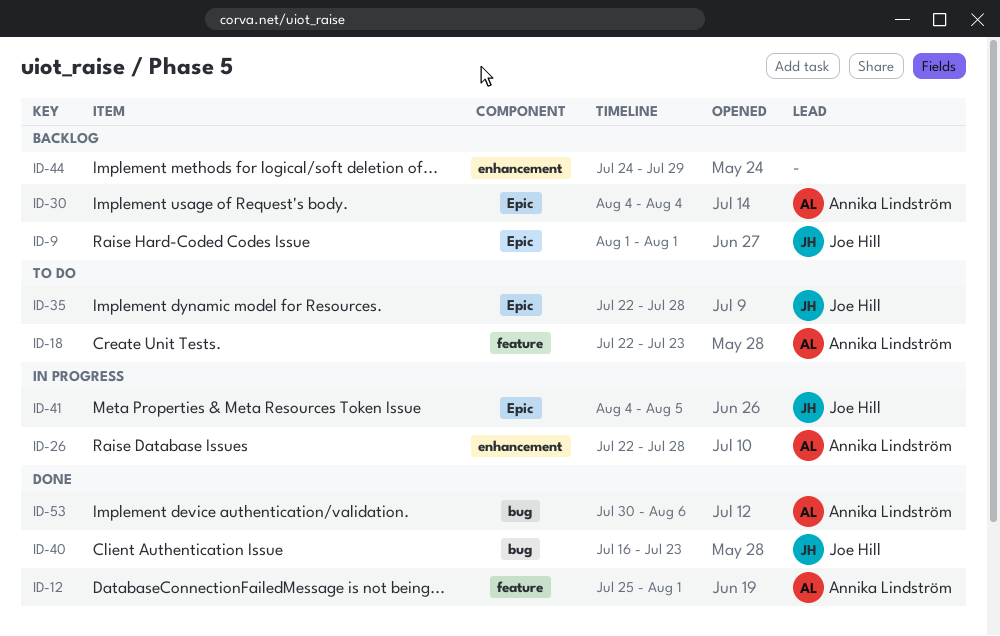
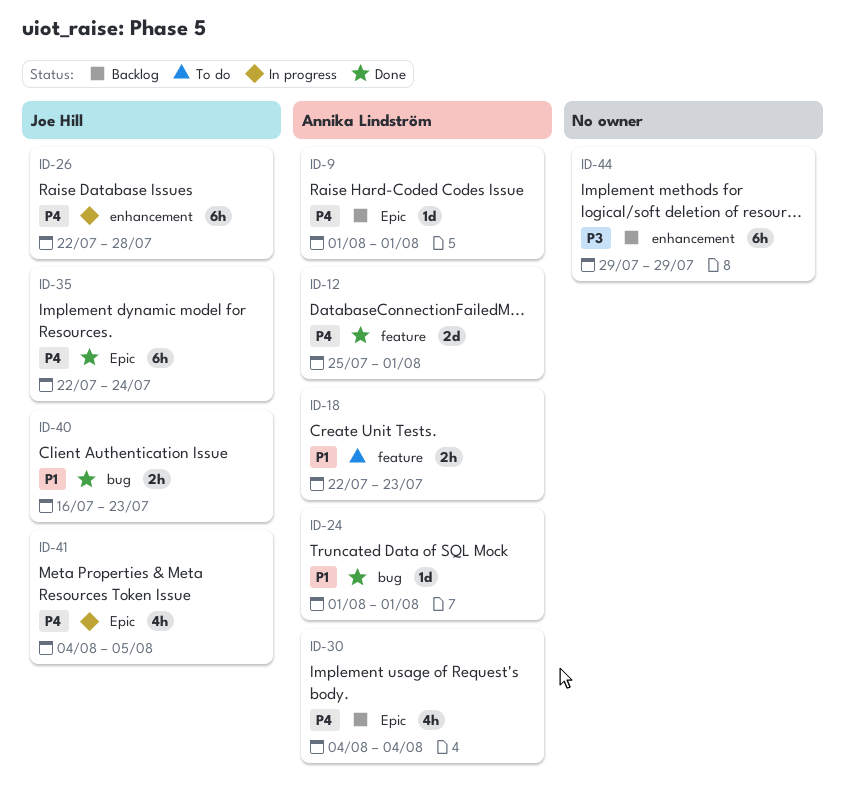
ID-9, owner: Joe Hill -> Annika Lindström
ID-24: none -> present
ID-26, owner: Annika Lindström -> Joe Hill
ID-35, status: To do -> Done
ID-35, due: Jul 28 -> Jul 24
ID-44, start: Jul 24 -> Jul 29
ID-53: present -> none

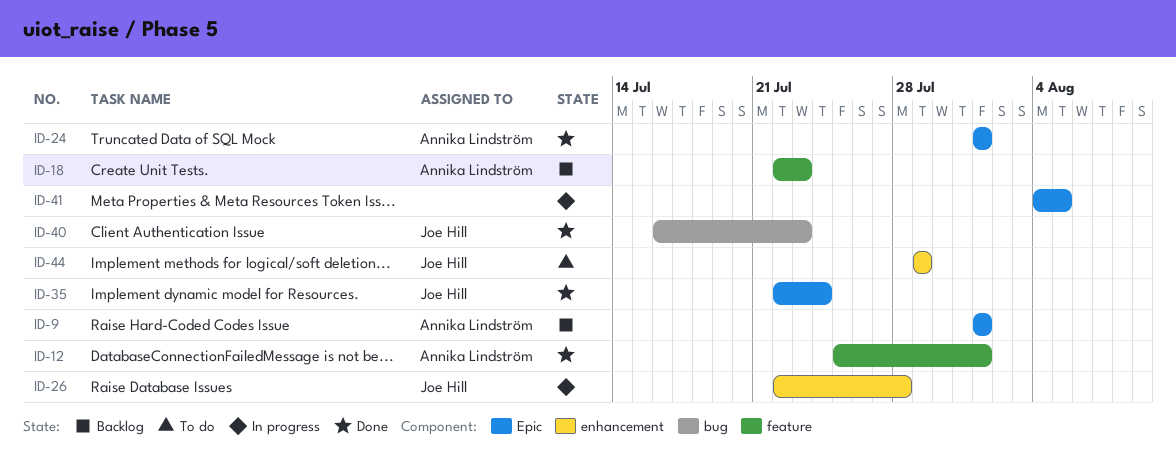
ID-18, status: To do -> Backlog
ID-24, label: bug -> Epic
ID-30: present -> none
ID-41, owner: Joe Hill -> none
ID-44, status: Backlog -> To do
ID-44, owner: none -> Joe Hill

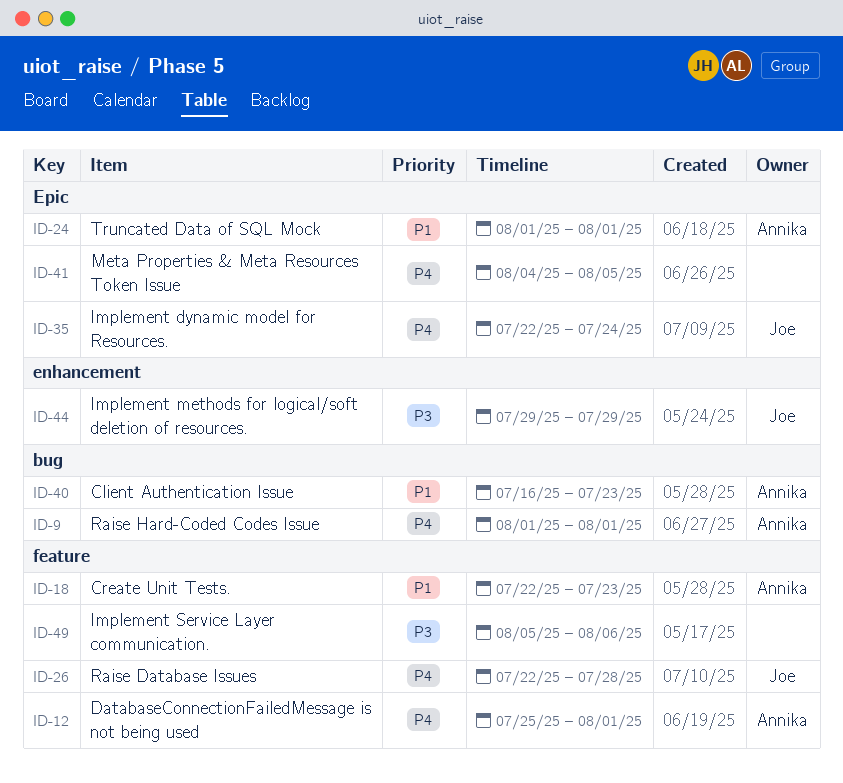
ID-9, label: Epic -> bug
ID-26, label: enhancement -> feature
ID-40, owner: Joe Hill -> Annika Lindström
ID-49: none -> present

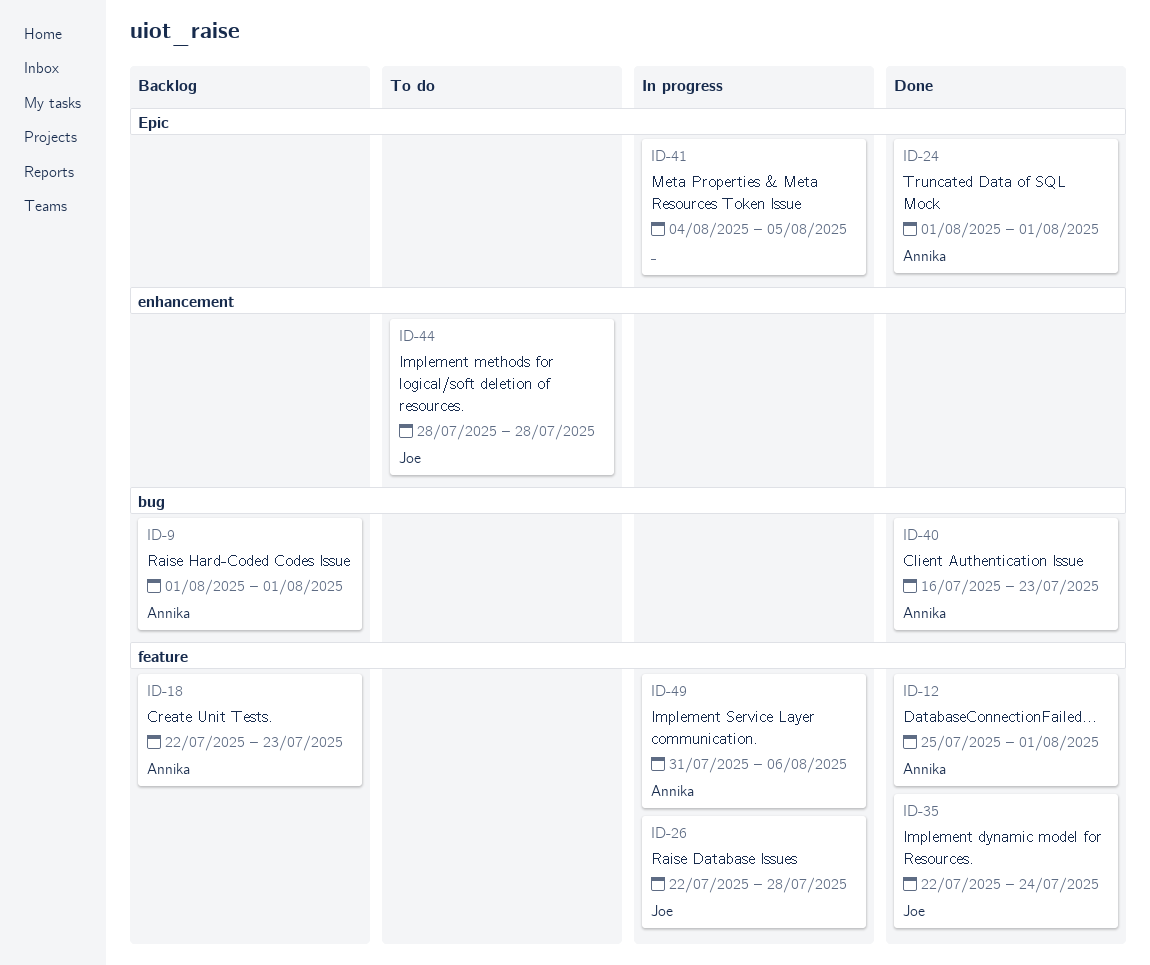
ID-35, label: Epic -> feature
ID-44, start: Jul 29 -> Jul 28
ID-44, due: Jul 29 -> Jul 28
ID-49, owner: none -> Annika
ID-49, start: Aug 5 -> Jul 31

